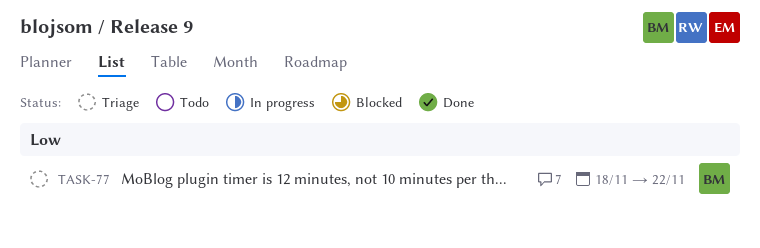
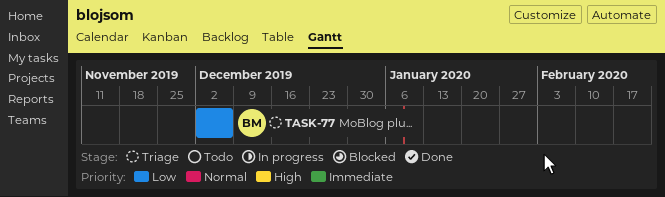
TASK-77, start: Nov 18 -> Dec 2
TASK-77, due: Nov 22 -> Dec 6

